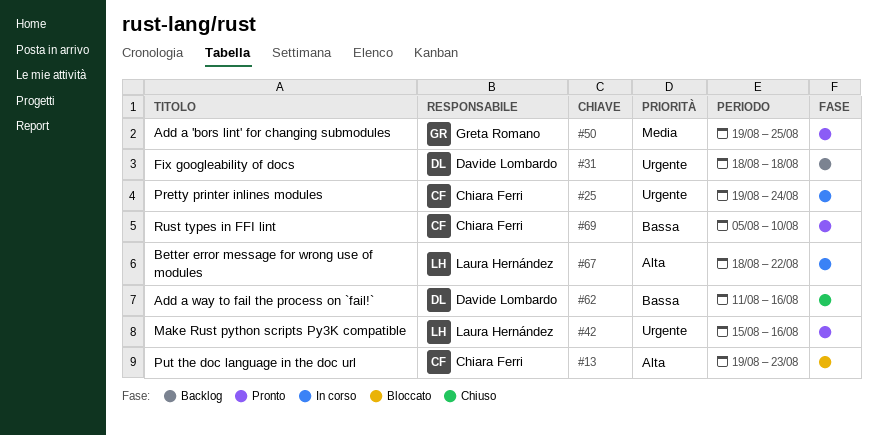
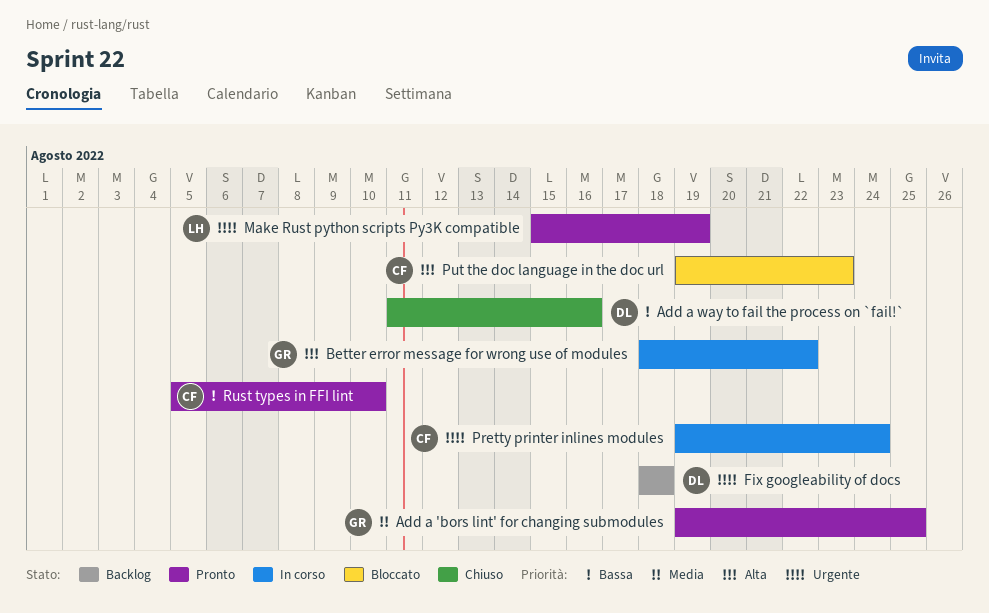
Better error message for wrong use of modules, owner: Laura Hernández -> Greta Romano
Make Rust python scripts Py3K compatible, due: Aug 16 -> Aug 19

